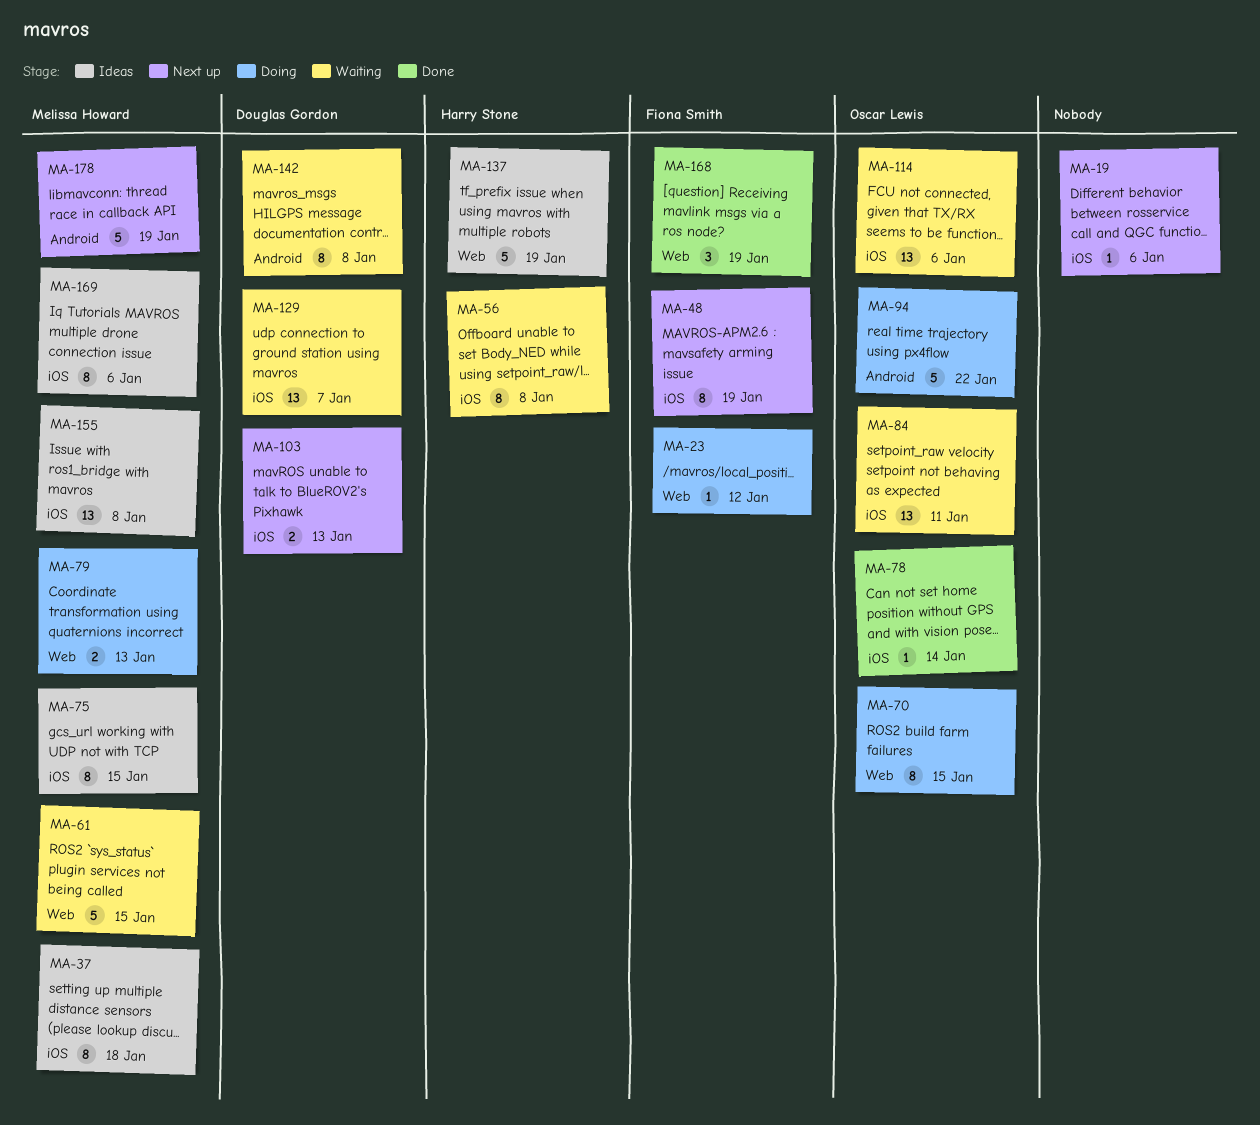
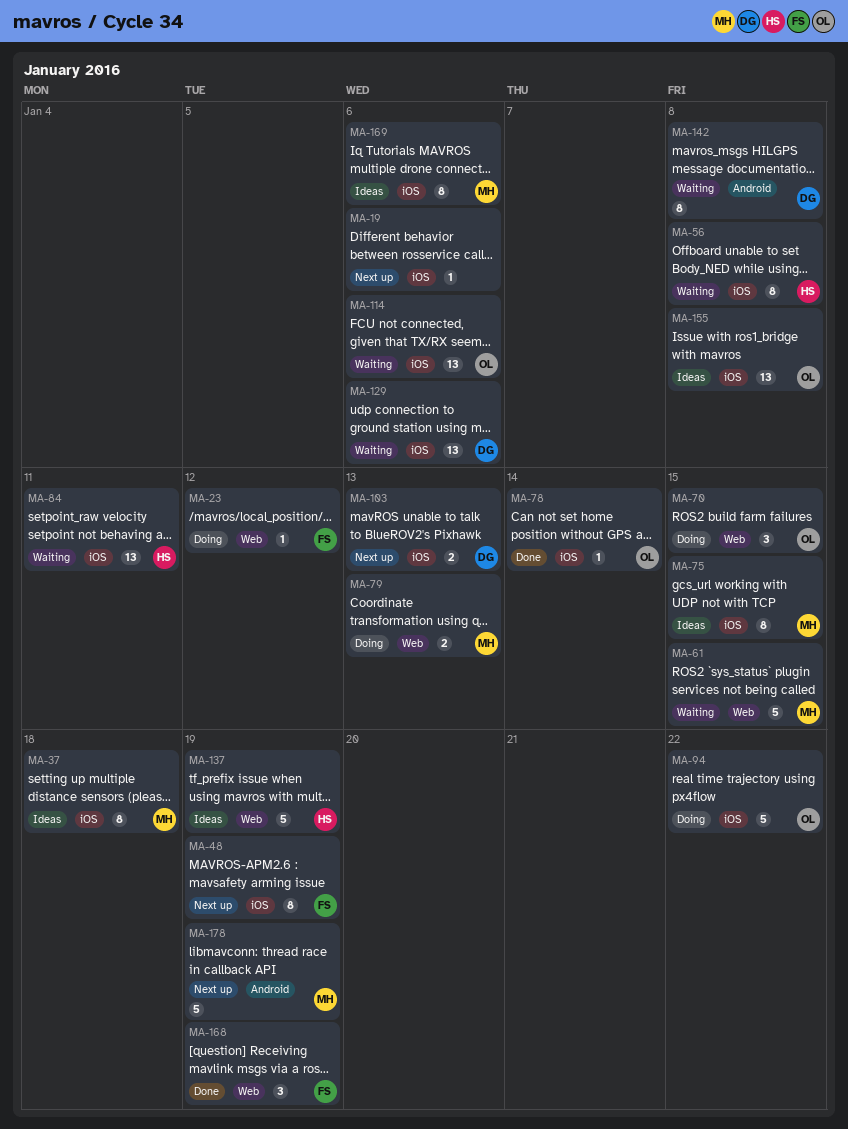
MA-70, estimate: 8 -> 3
MA-84, owner: Oscar Lewis -> Harry Stone
MA-94, label: Android -> iOS
MA-129, due: Jan 7 -> Jan 6
MA-155, owner: Melissa Howard -> Oscar Lewis

